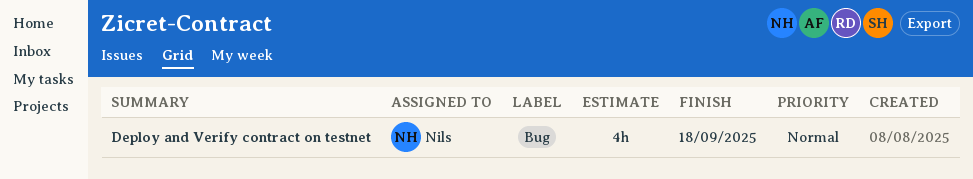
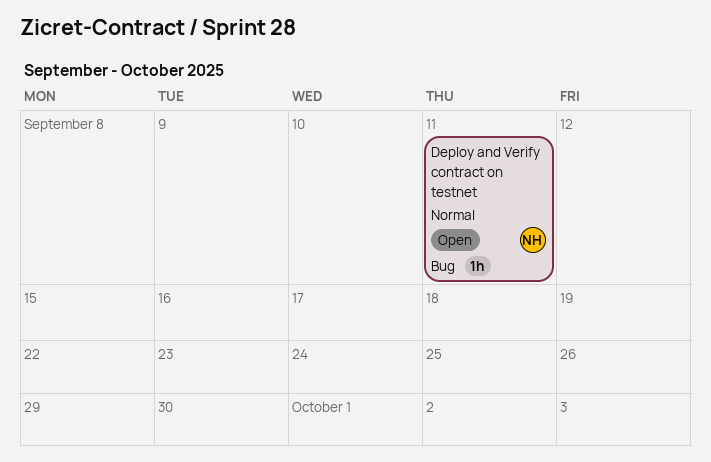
Deploy and Verify contract on testnet, estimate: 4h -> 1h
Deploy and Verify contract on testnet, due: Sep 18 -> Sep 11

